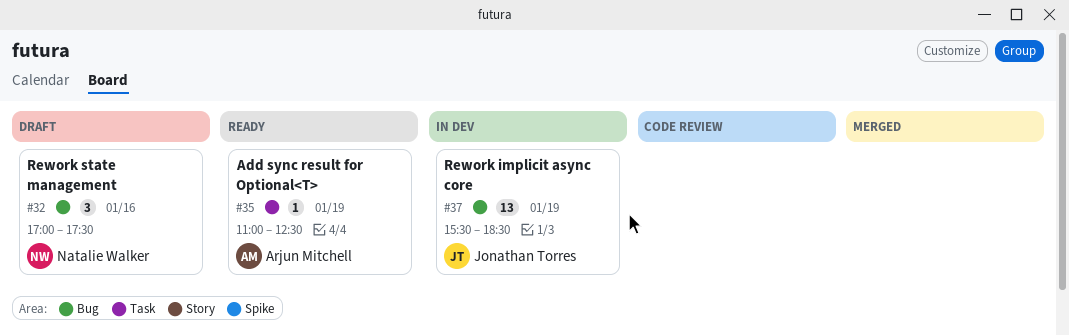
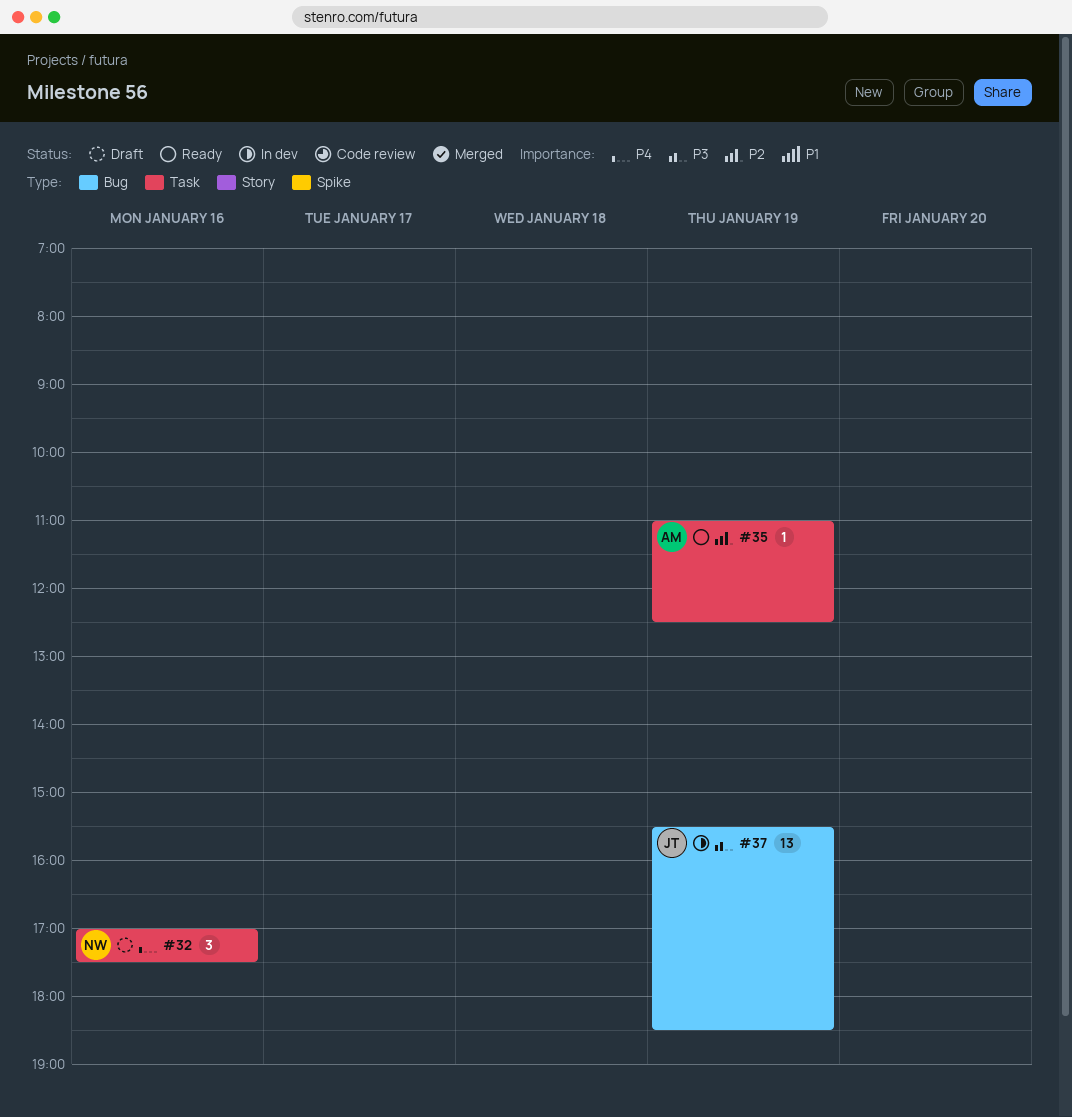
#32, label: Bug -> Task

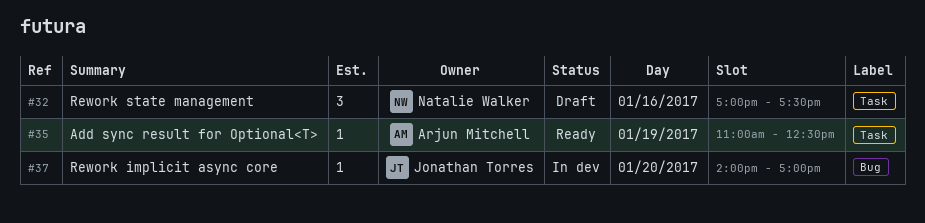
#37, estimate: 13 -> 1
#37, day: Jan 19 -> Jan 20
#37, begins: 15:30 -> 14:00
#37, ends: 18:30 -> 17:00

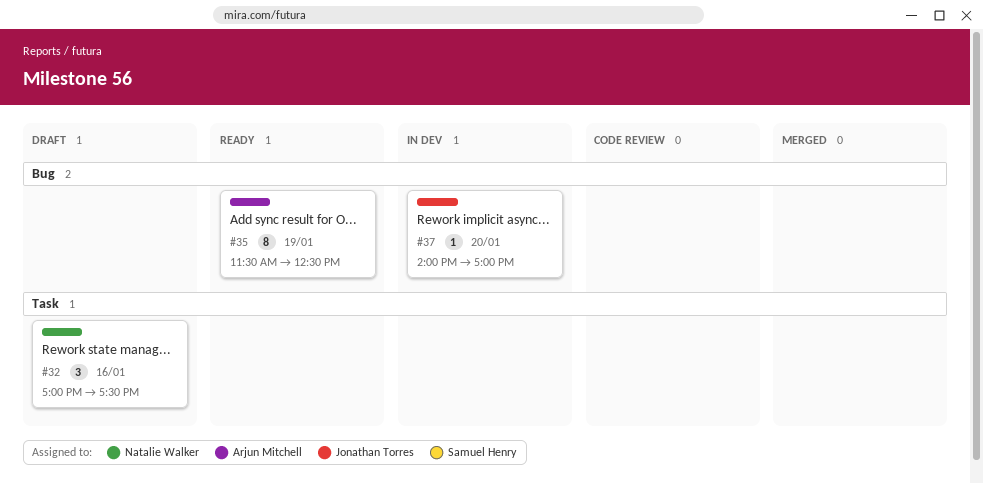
#35, label: Task -> Bug
#35, estimate: 1 -> 8
#35, begins: 11:00 -> 11:30

